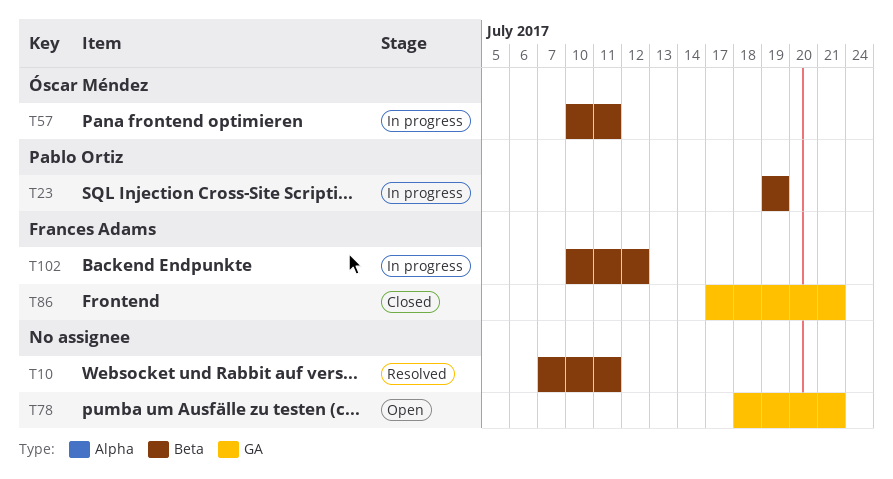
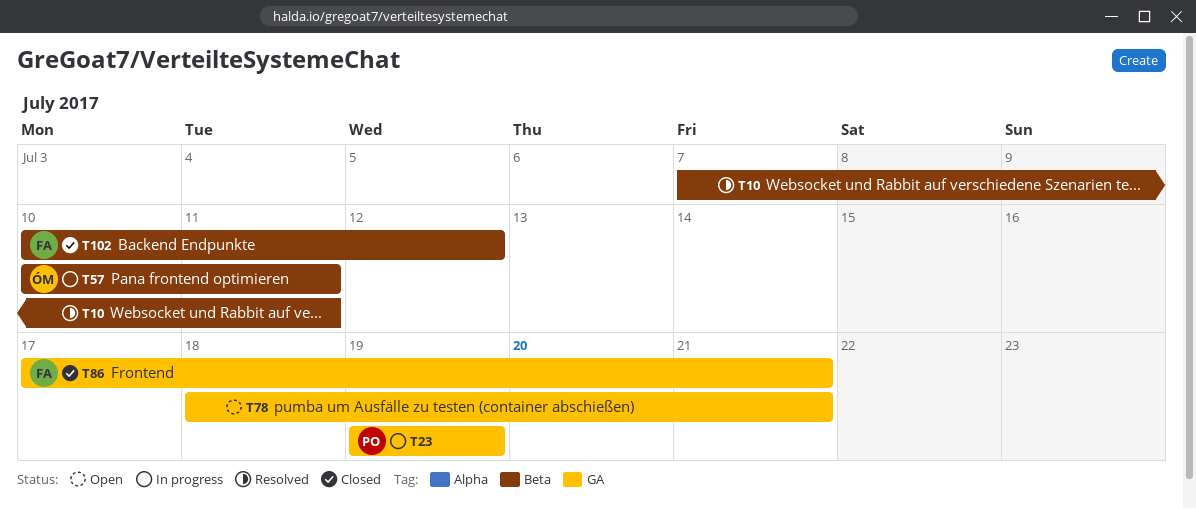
T23, label: Beta -> GA
T102, status: In progress -> Closed

